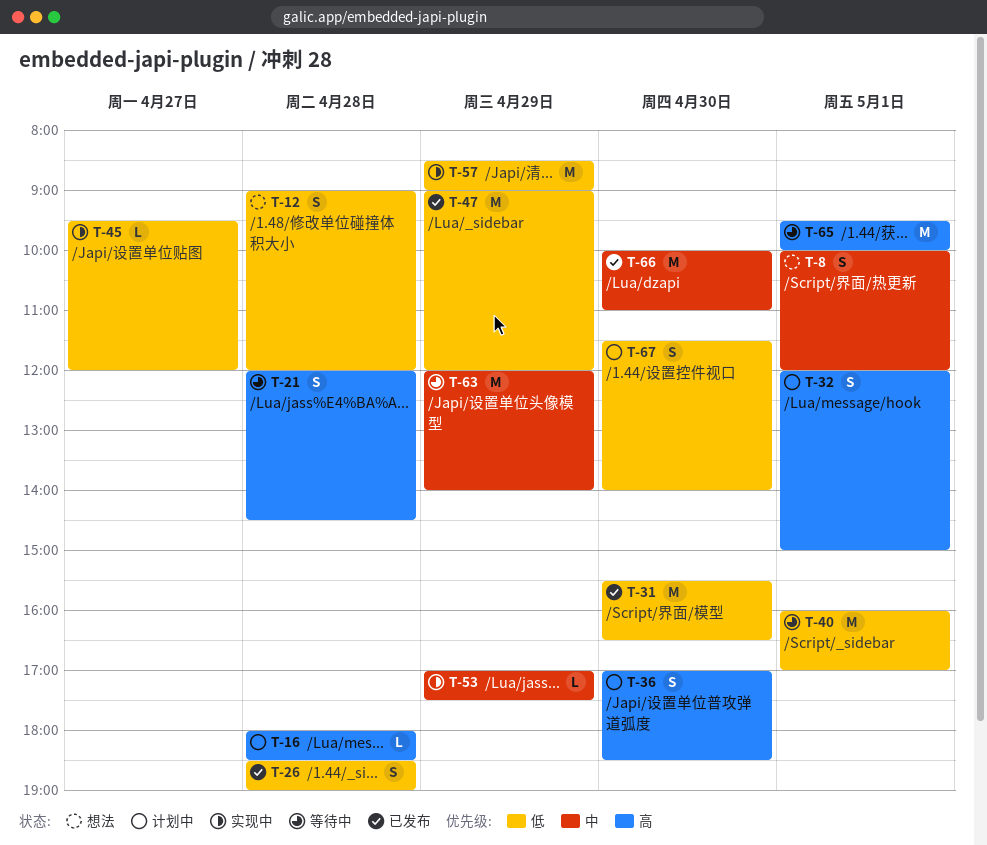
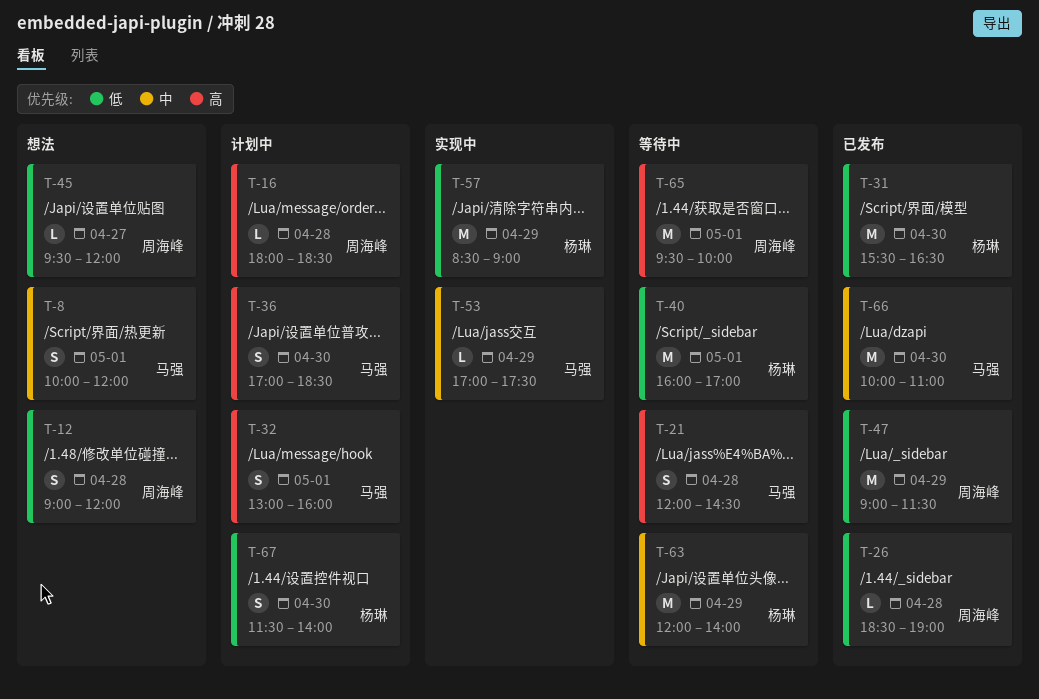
T-26, estimate: S -> L
T-32, begins: 12:00 -> 13:00
T-32, ends: 15:00 -> 16:00
T-45, status: 实现中 -> 想法
T-47, ends: 12:00 -> 11:30

